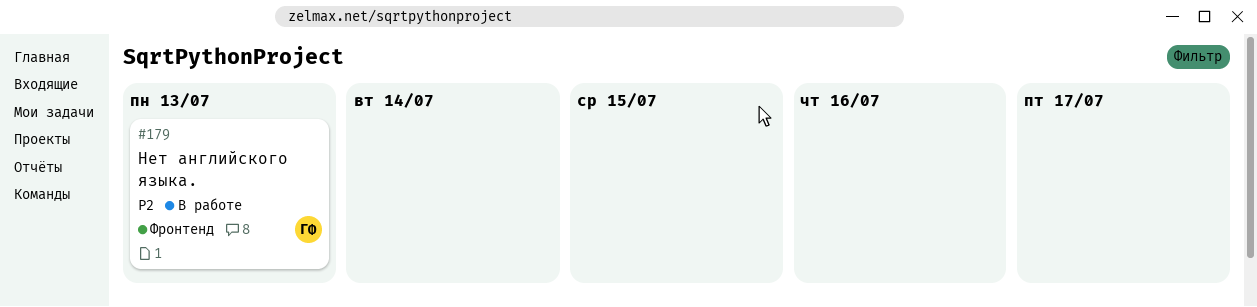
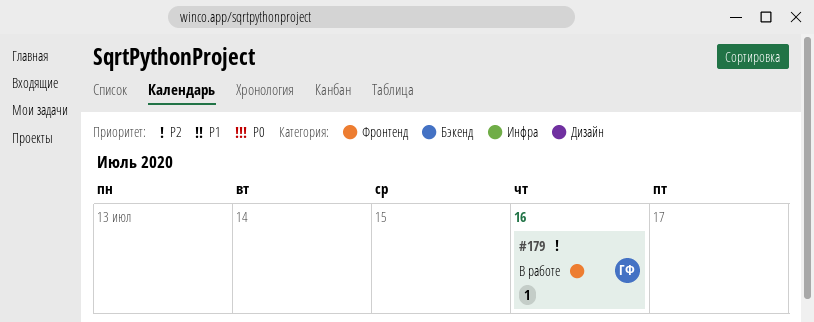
#179, due: Jul 13 -> Jul 16

